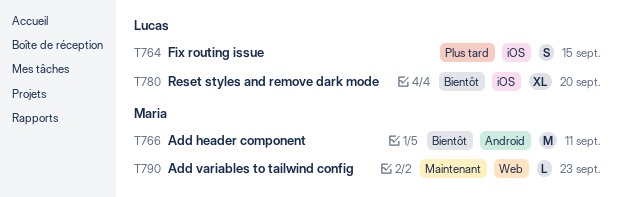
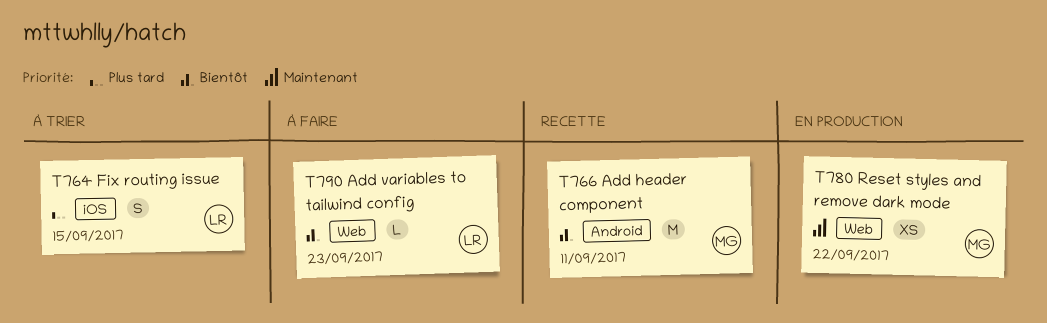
T780, owner: Lucas -> Maria
T780, priority: Bientôt -> Maintenant
T780, label: iOS -> Web
T780, estimate: XL -> XS
T780, due: Sep 20 -> Sep 22
T790, owner: Maria -> Lucas
T790, priority: Maintenant -> Bientôt

